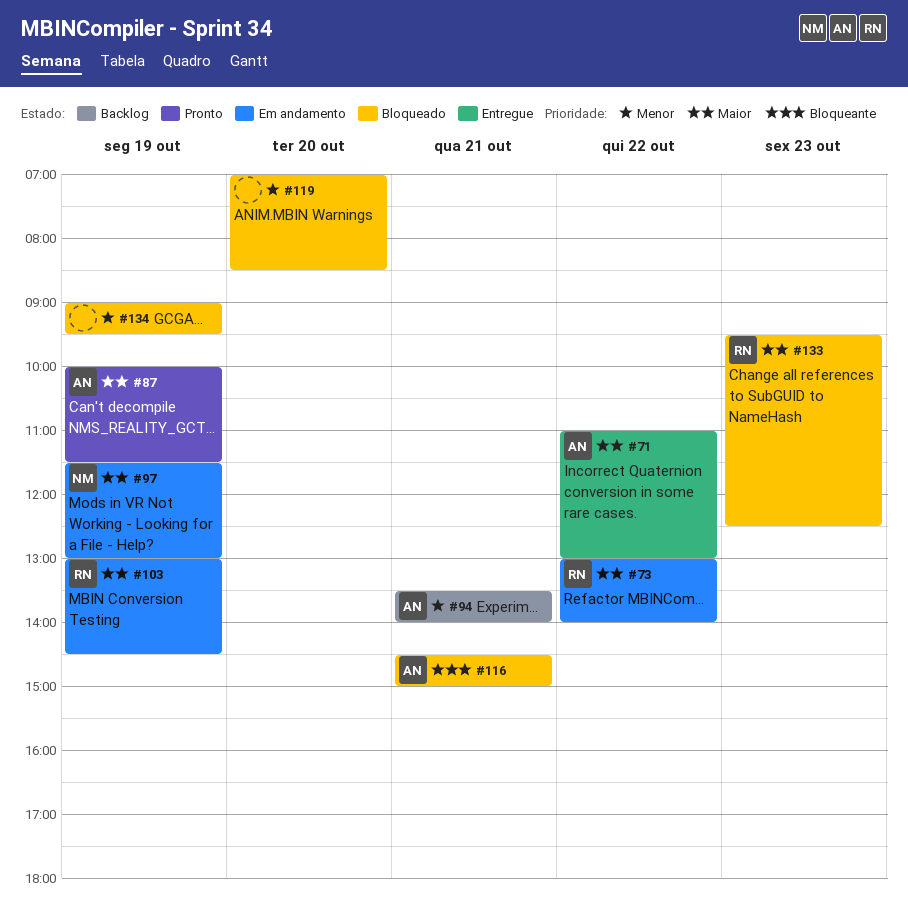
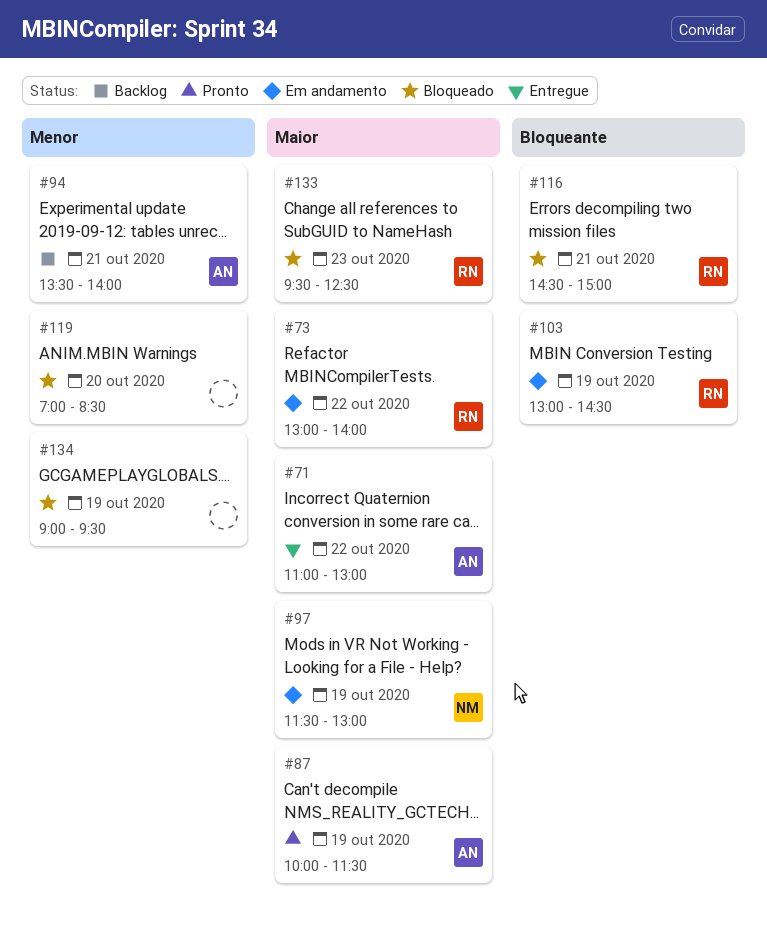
#103, priority: Maior -> Bloqueante
#116, owner: AN -> RN

